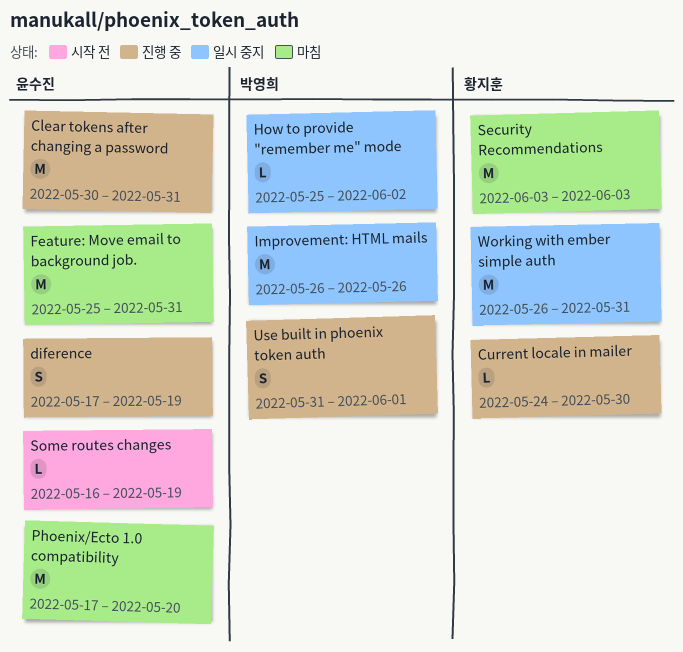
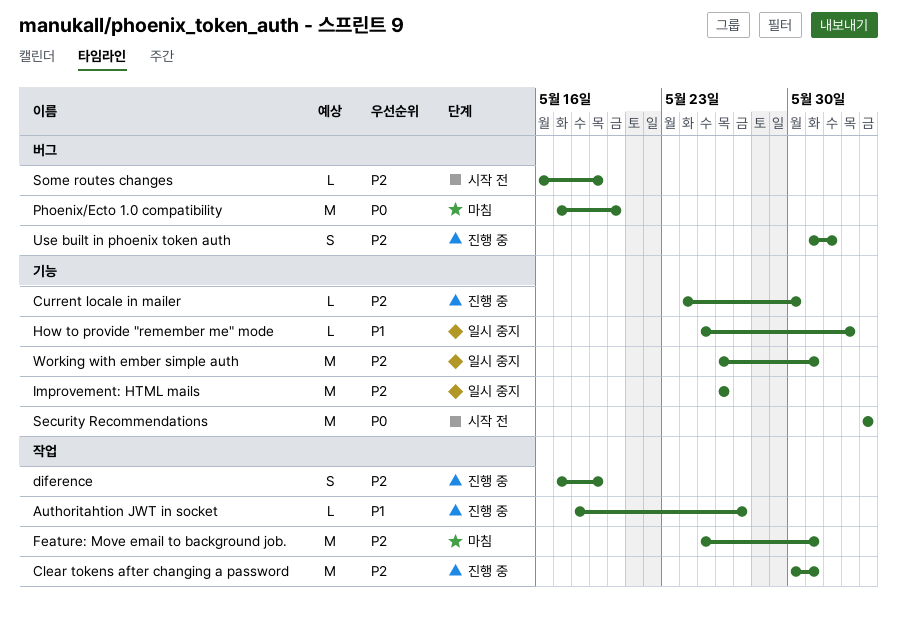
Authoritahtion JWT in socket: none -> present
Security Recommendations, status: 마침 -> 시작 전

